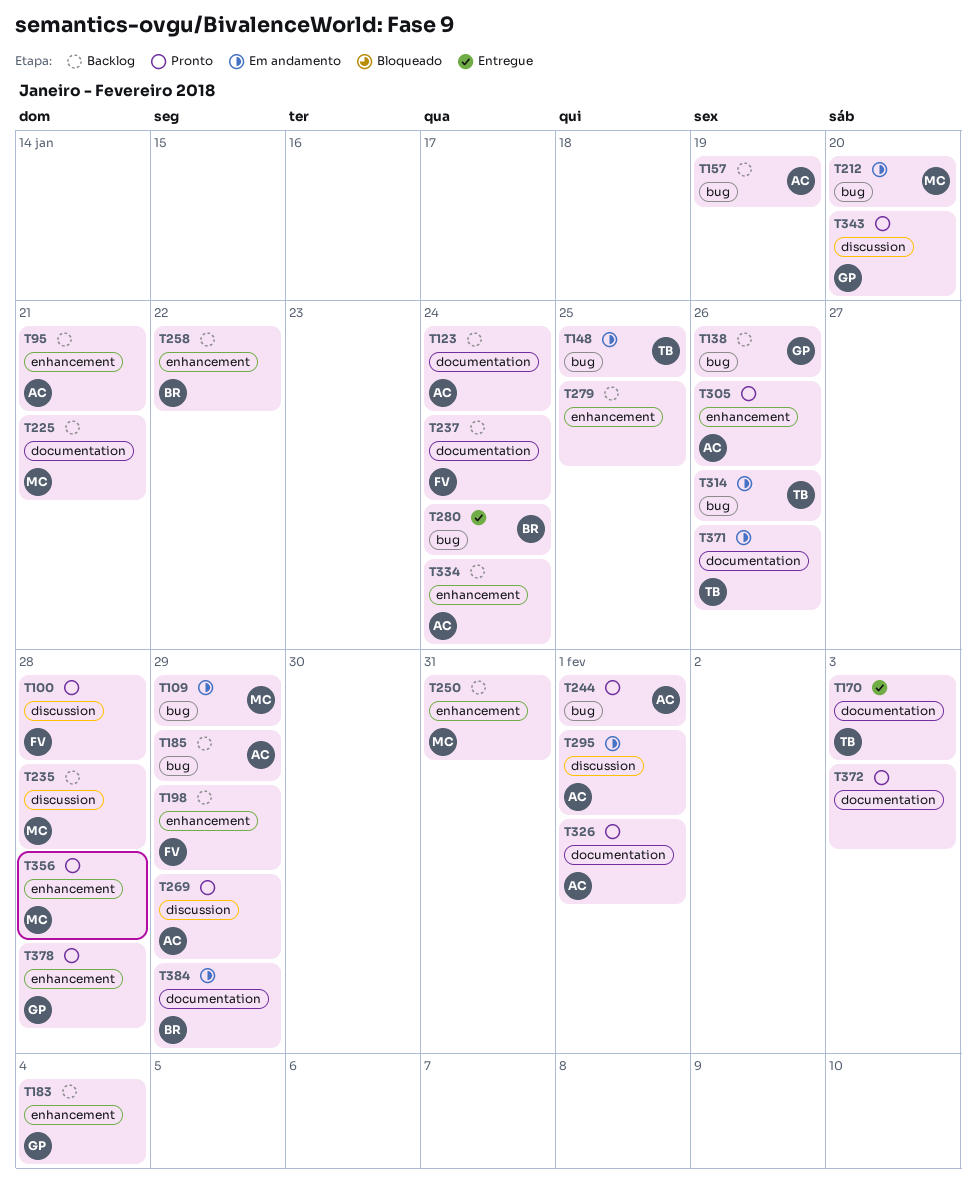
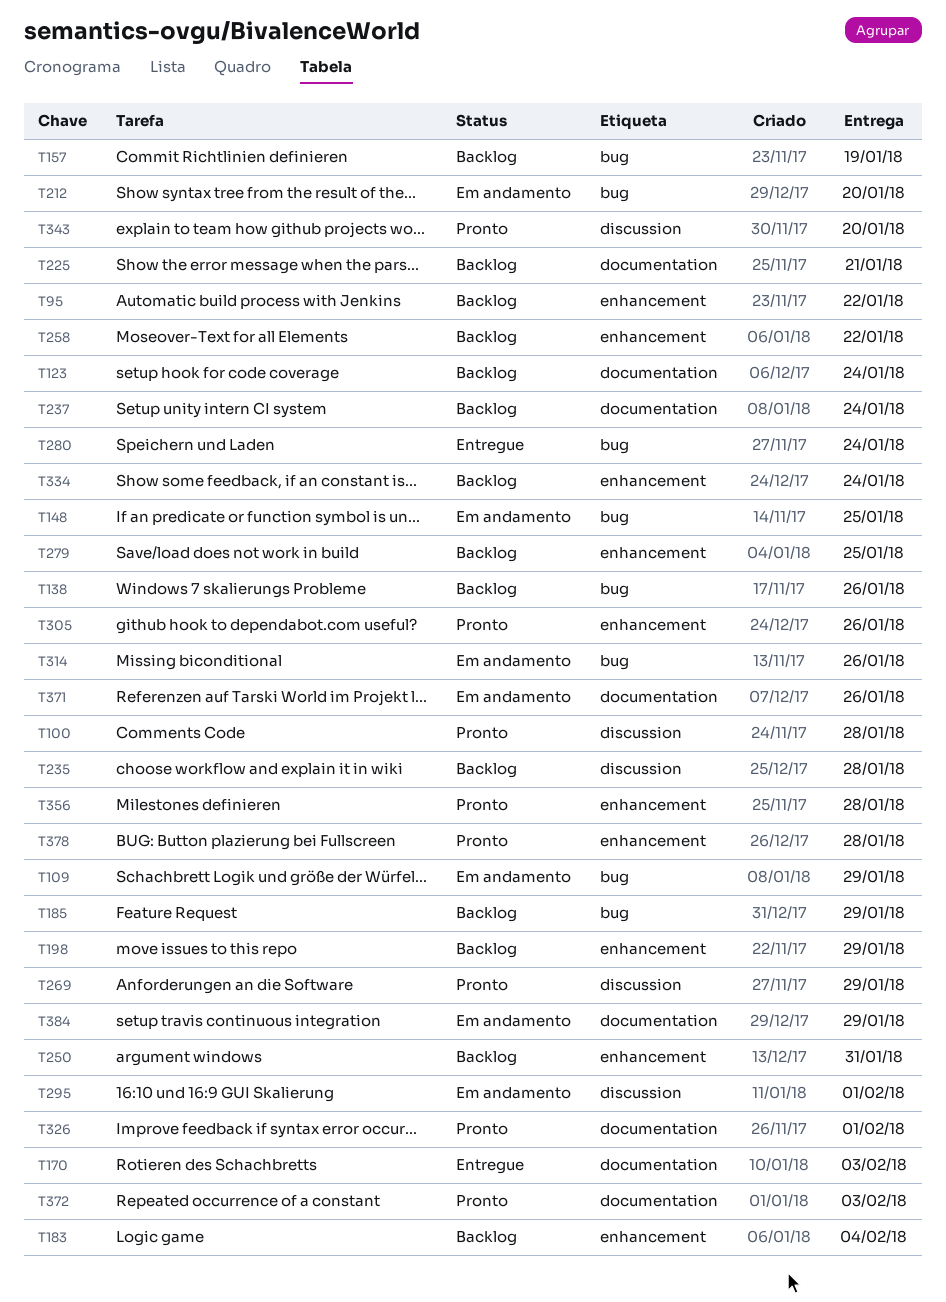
T95, due: Jan 21 -> Jan 22
T244: present -> none

